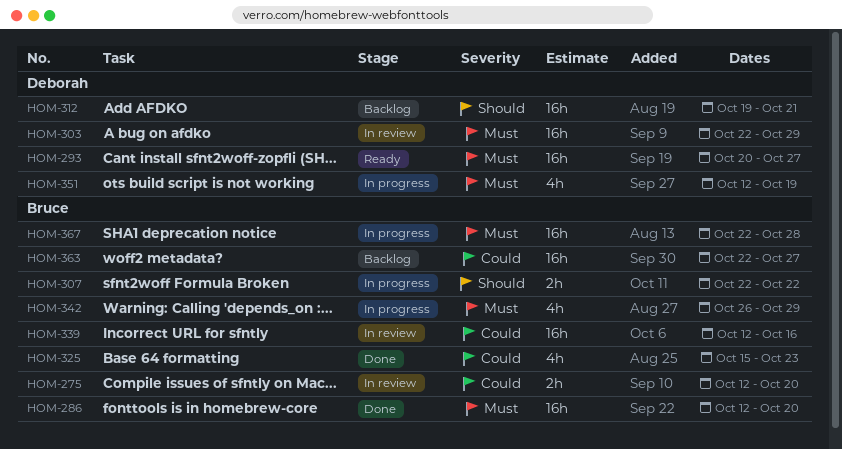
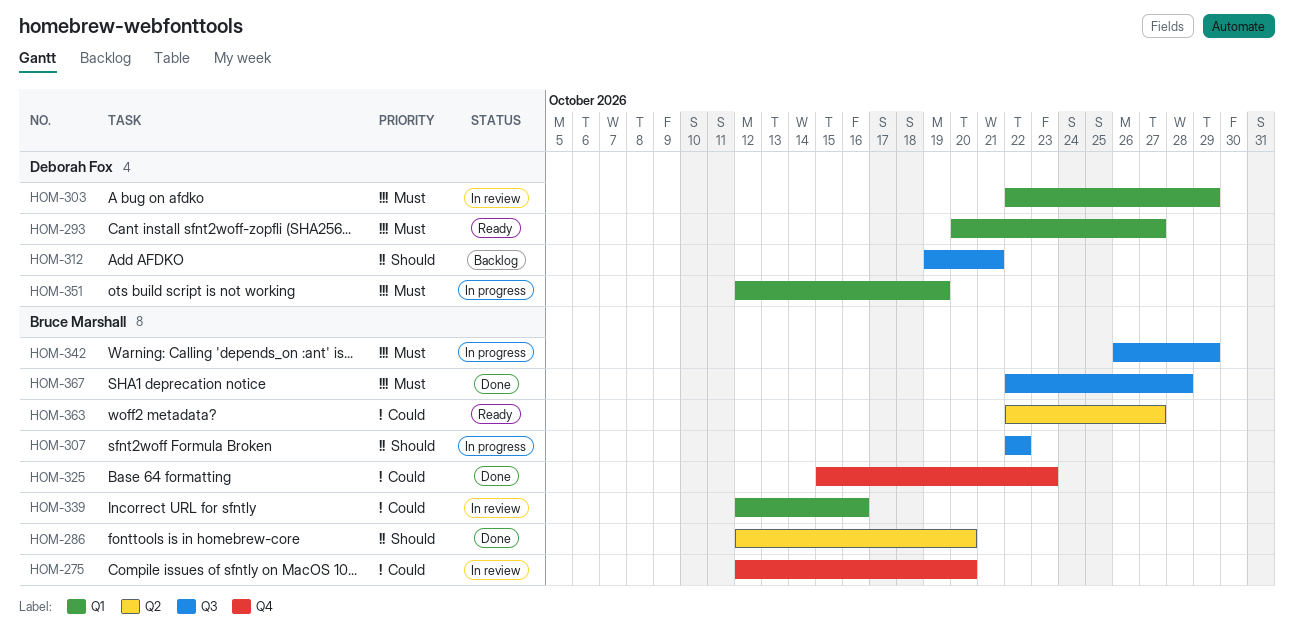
HOM-286, priority: Must -> Should
HOM-363, status: Backlog -> Ready
HOM-367, status: In progress -> Done

